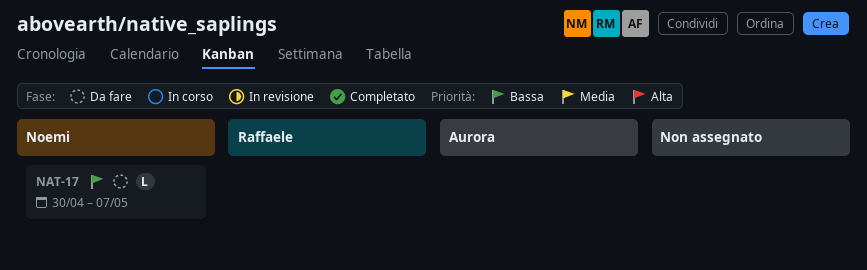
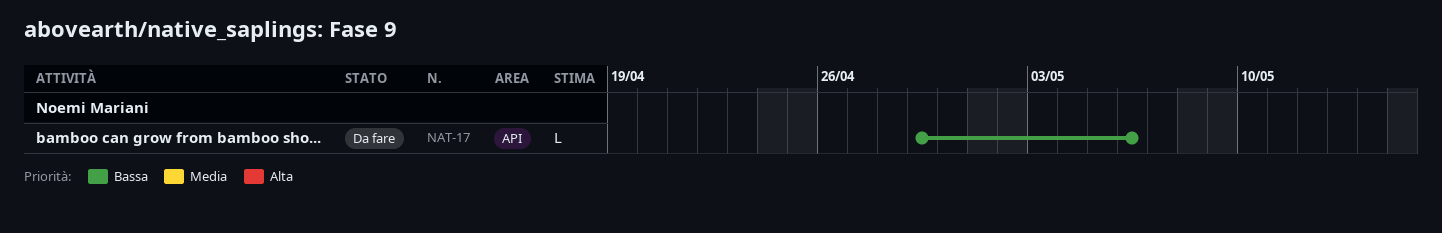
NAT-17, start: Apr 30 -> Apr 29
NAT-17, due: May 7 -> May 6

